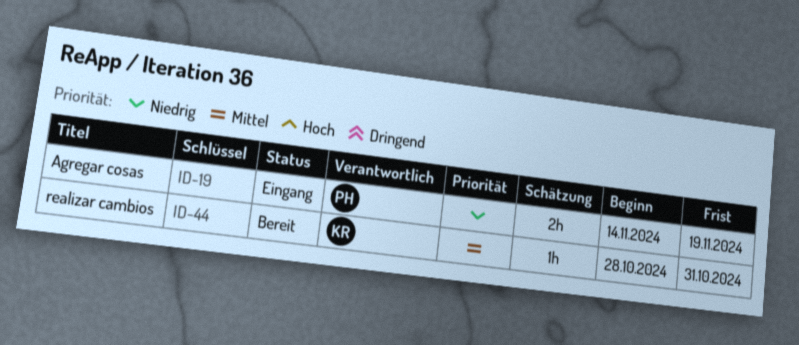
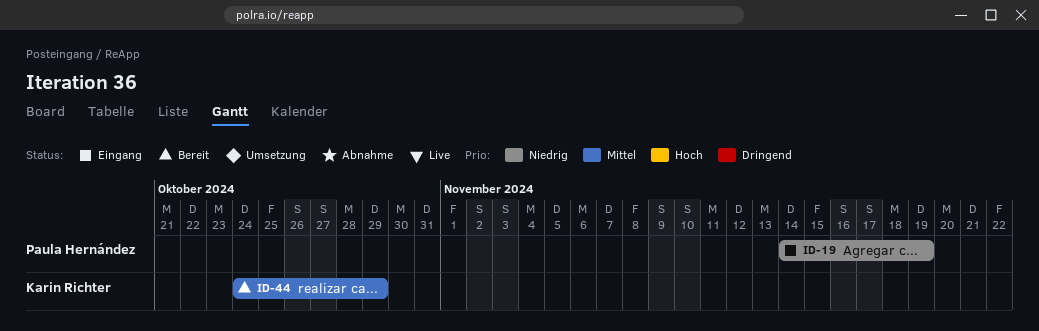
ID-44, start: Oct 28 -> Oct 24
ID-44, due: Oct 31 -> Oct 29

